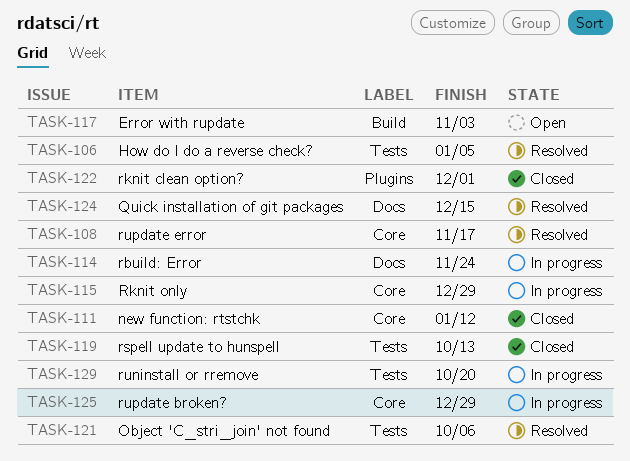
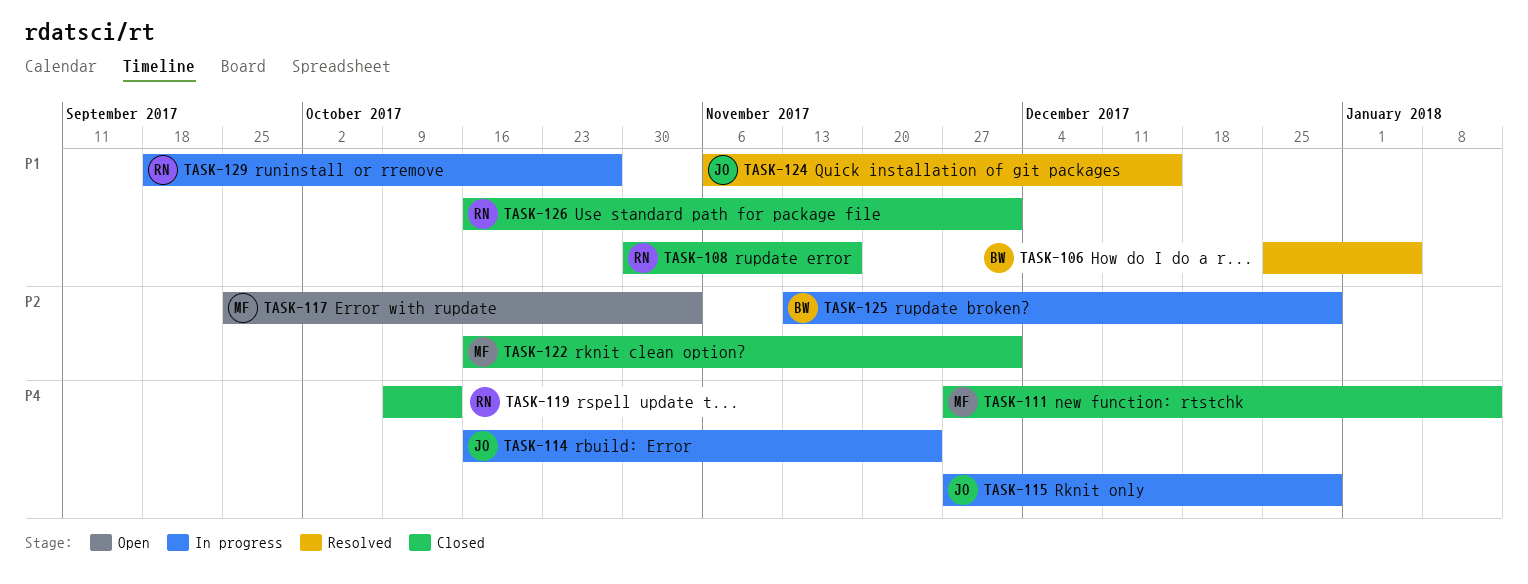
TASK-108, status: Resolved -> Closed
TASK-121: present -> none
TASK-126: none -> present
TASK-129, due: Oct 20 -> Oct 27

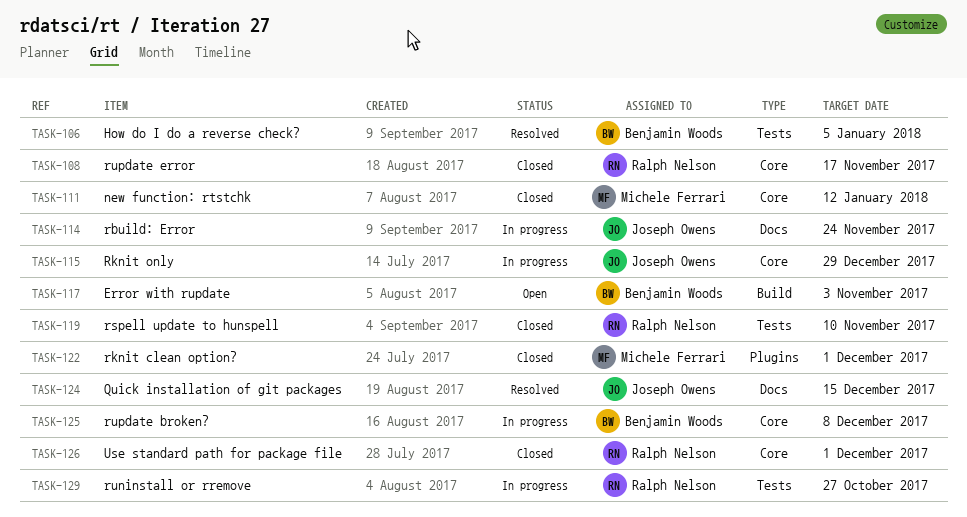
TASK-117, owner: Michele Ferrari -> Benjamin Woods
TASK-119, due: Oct 13 -> Nov 10
TASK-125, due: Dec 29 -> Dec 8

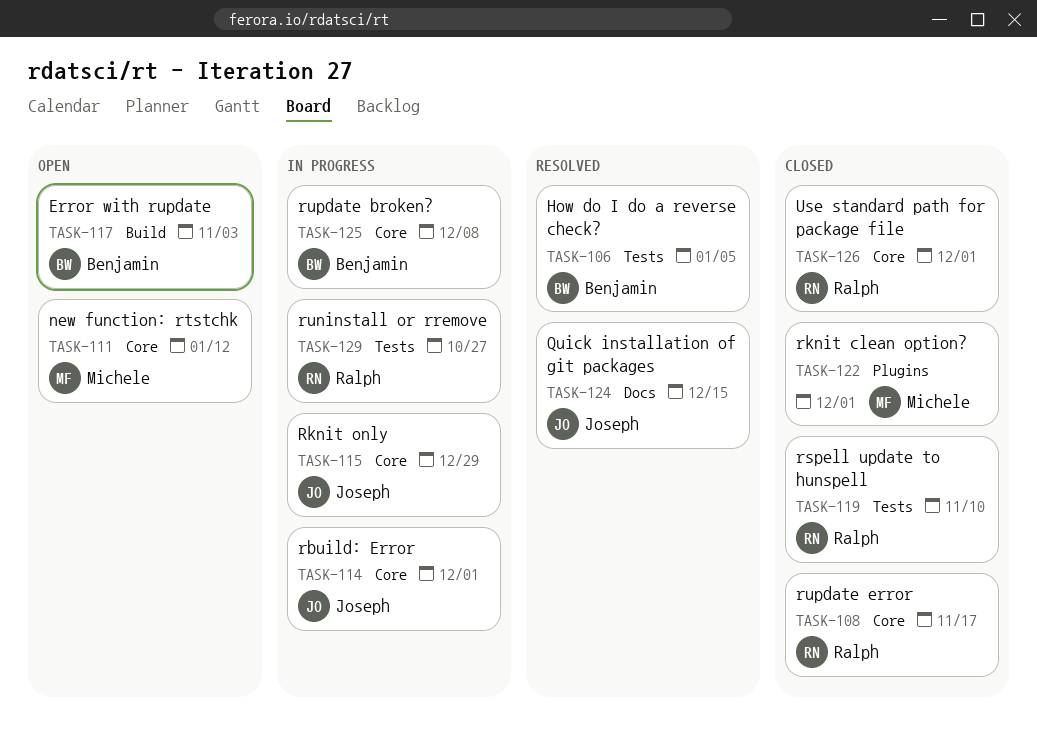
TASK-111, status: Closed -> Open
TASK-114, label: Docs -> Core
TASK-114, due: Nov 24 -> Dec 1

